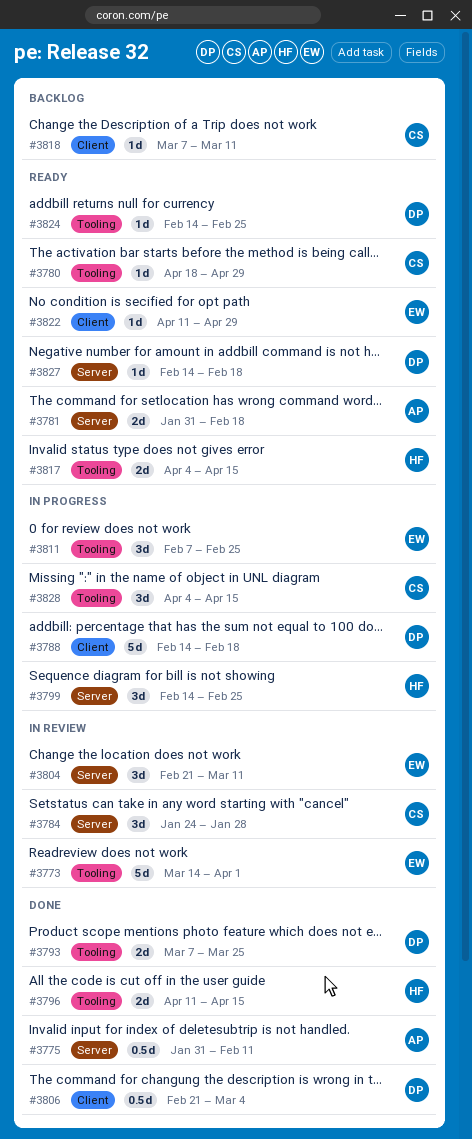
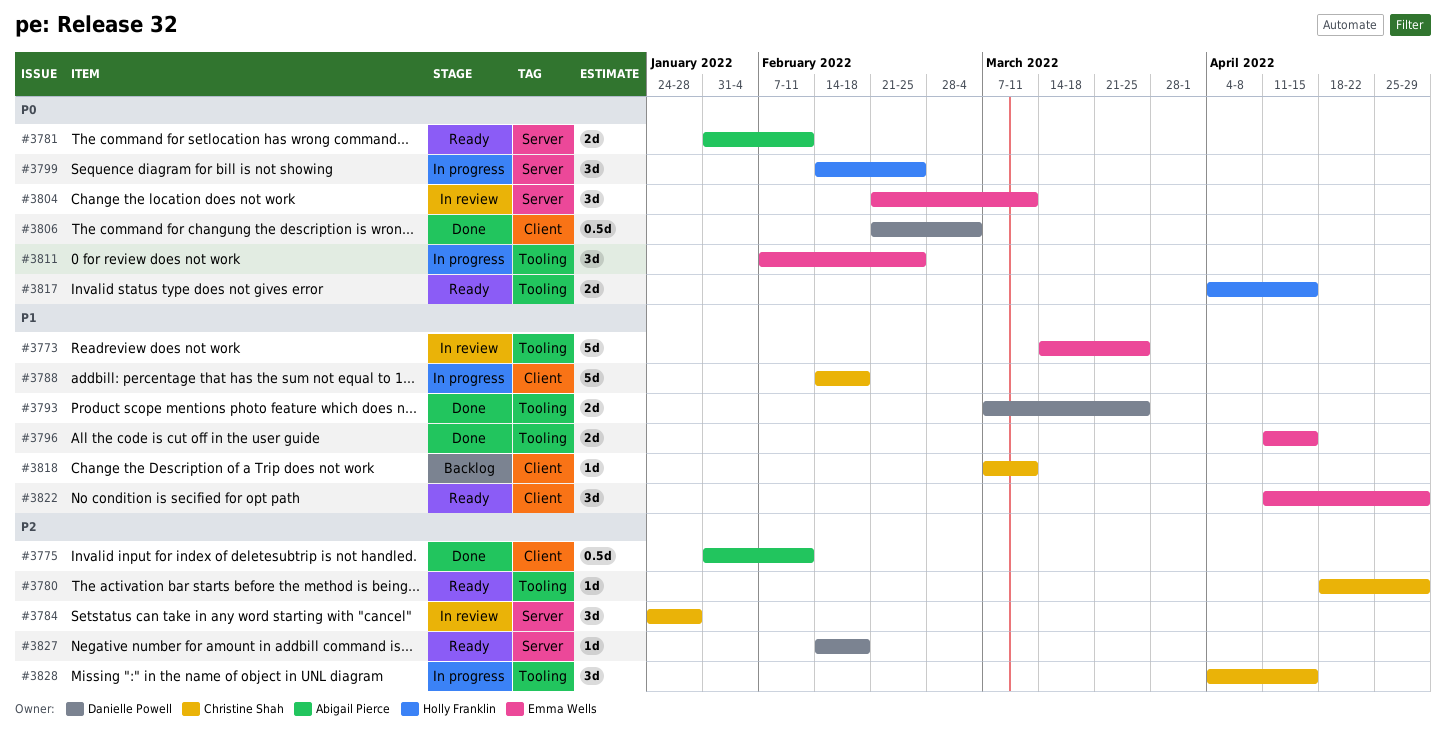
#3773, due: Apr 1 -> Mar 25
#3775, label: Server -> Client
#3781, due: Feb 18 -> Feb 11
#3788, owner: Danielle Powell -> Christine Shah
#3796, owner: Holly Franklin -> Emma Wells
#3822, estimate: 1d -> 3d
#3824: present -> none

